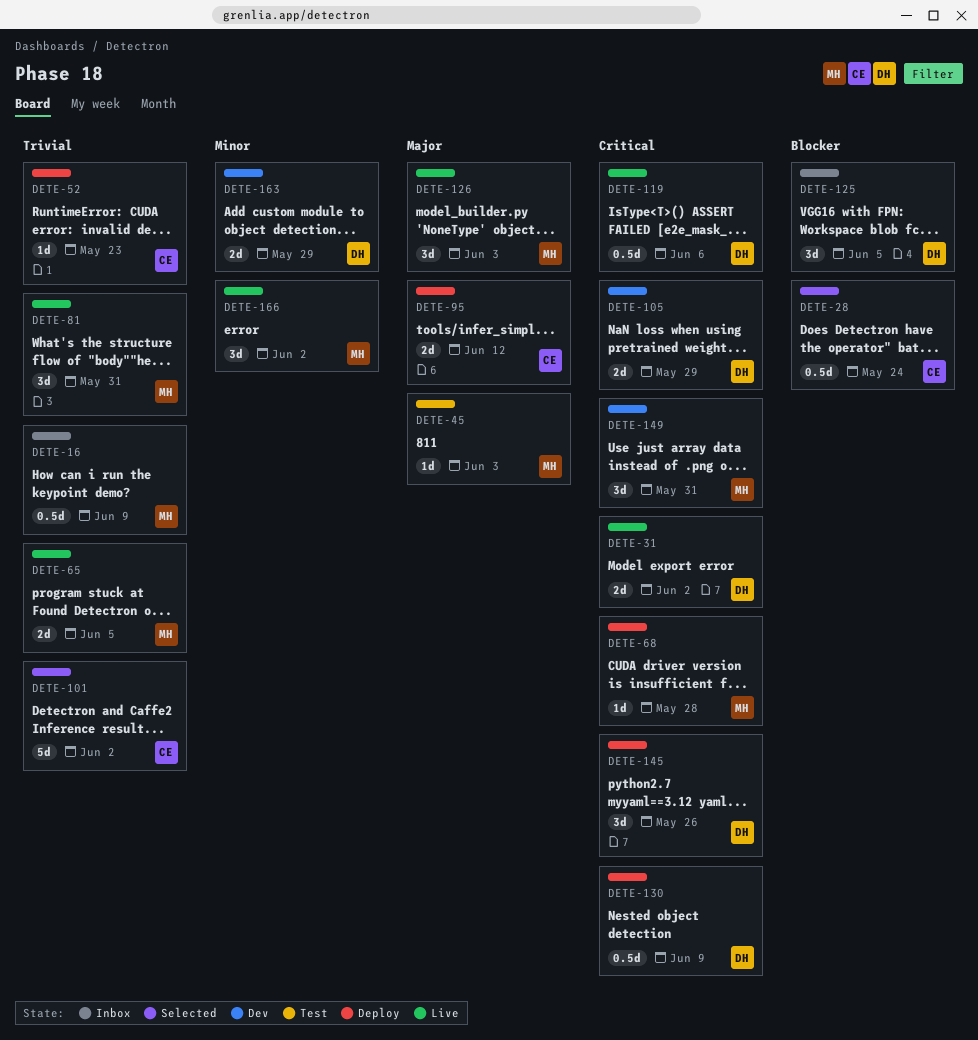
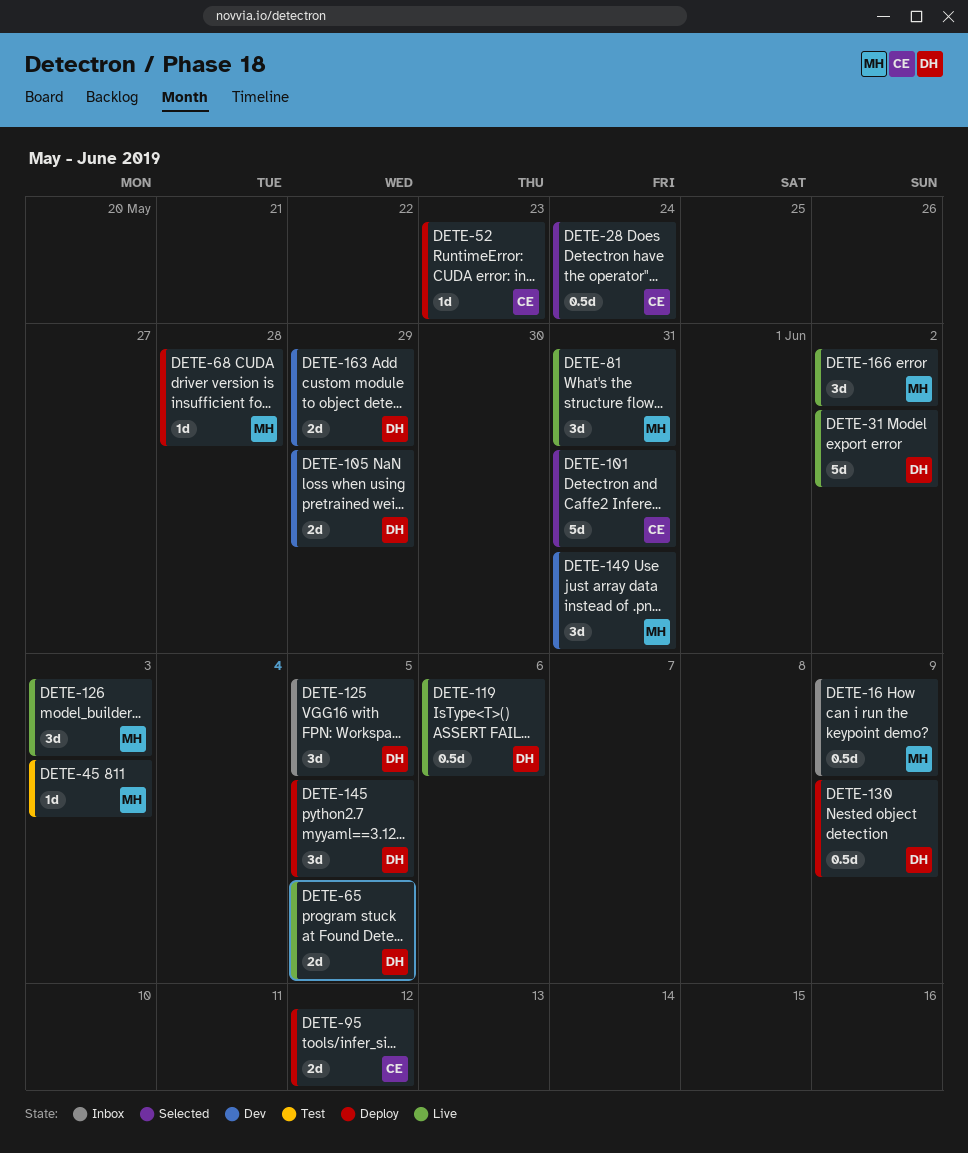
DETE-31, estimate: 2d -> 5d
DETE-65, owner: MH -> DH
DETE-101, due: Jun 2 -> May 31
DETE-145, due: May 26 -> Jun 5

